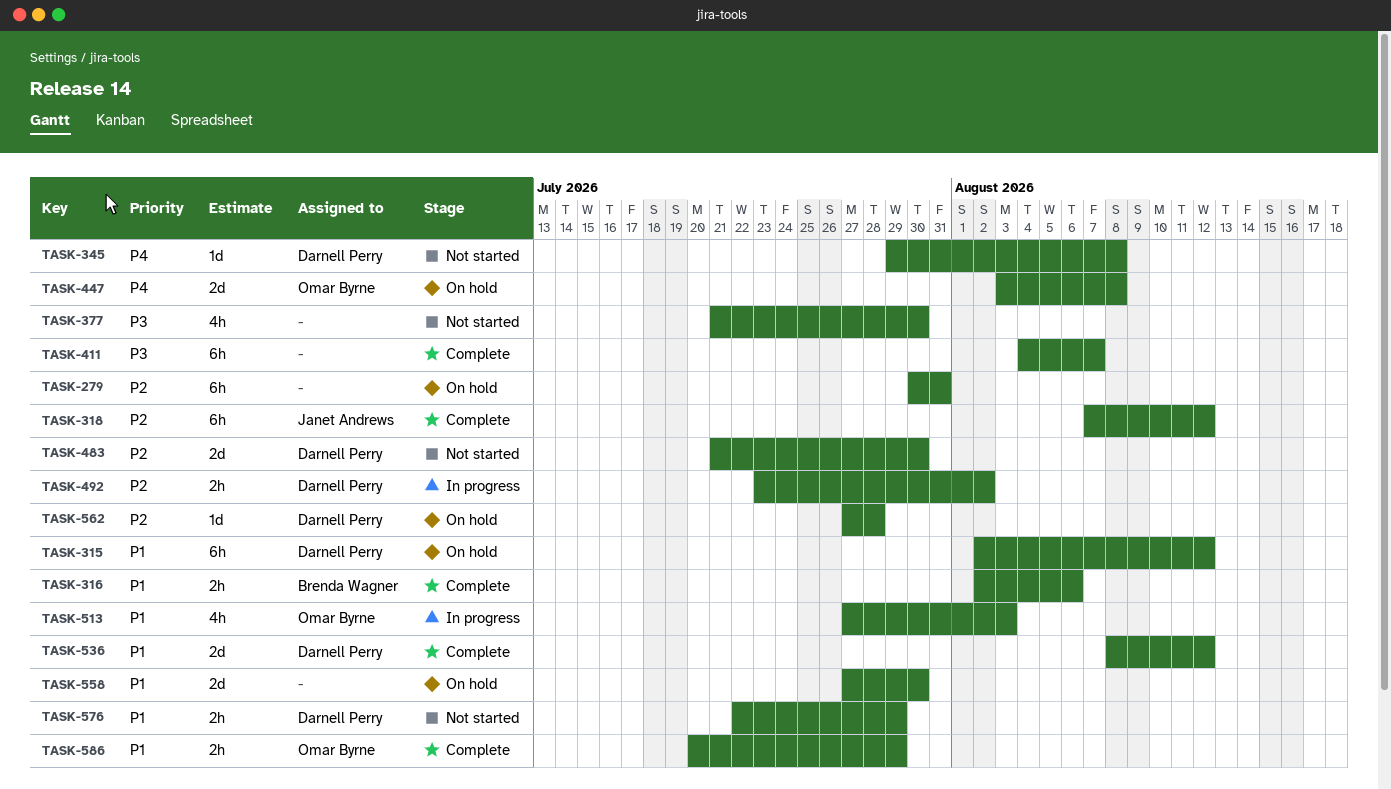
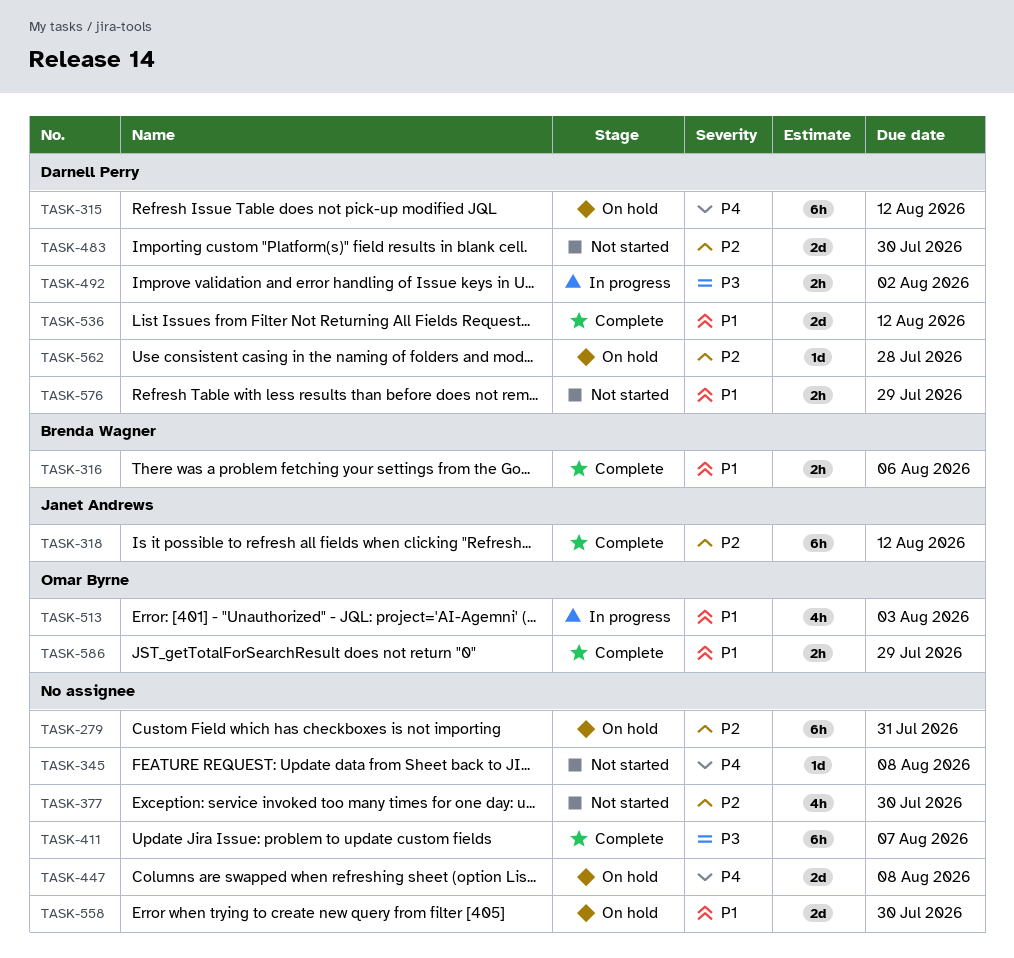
TASK-315, priority: P1 -> P4
TASK-345, owner: Darnell Perry -> none
TASK-377, priority: P3 -> P2
TASK-447, owner: Omar Byrne -> none
TASK-492, priority: P2 -> P3

